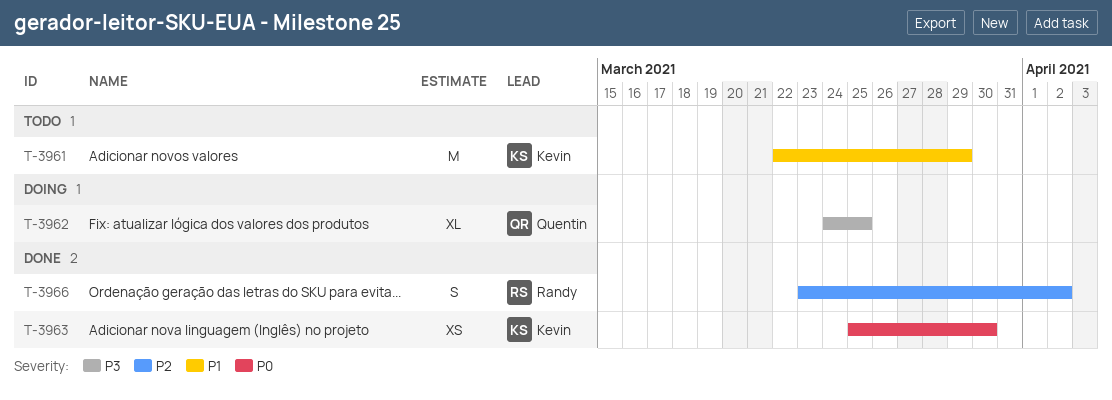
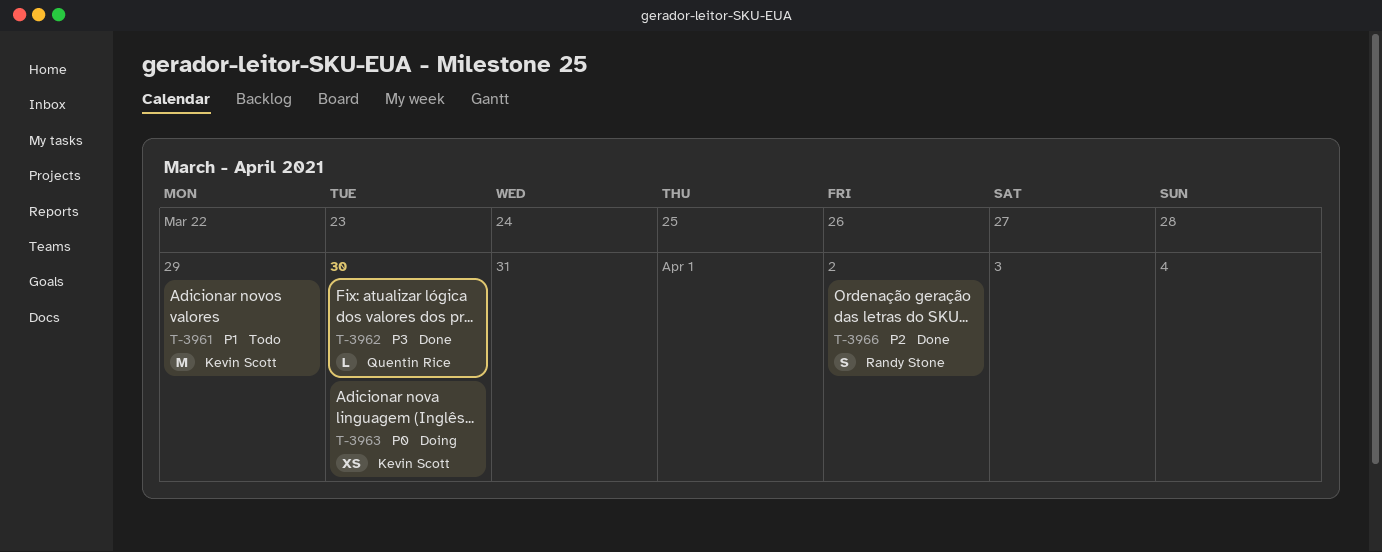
T-3962, status: Doing -> Done
T-3962, estimate: XL -> L
T-3962, due: Mar 25 -> Mar 30
T-3963, status: Done -> Doing

